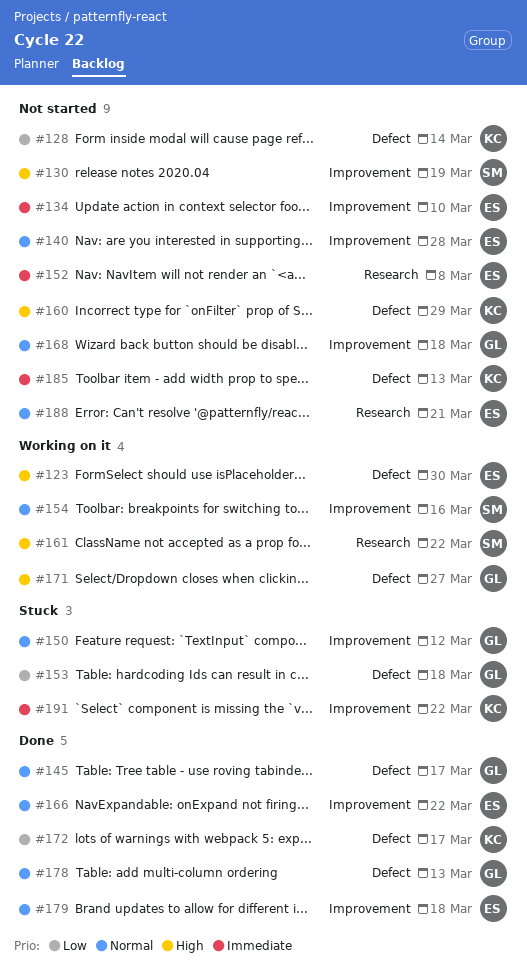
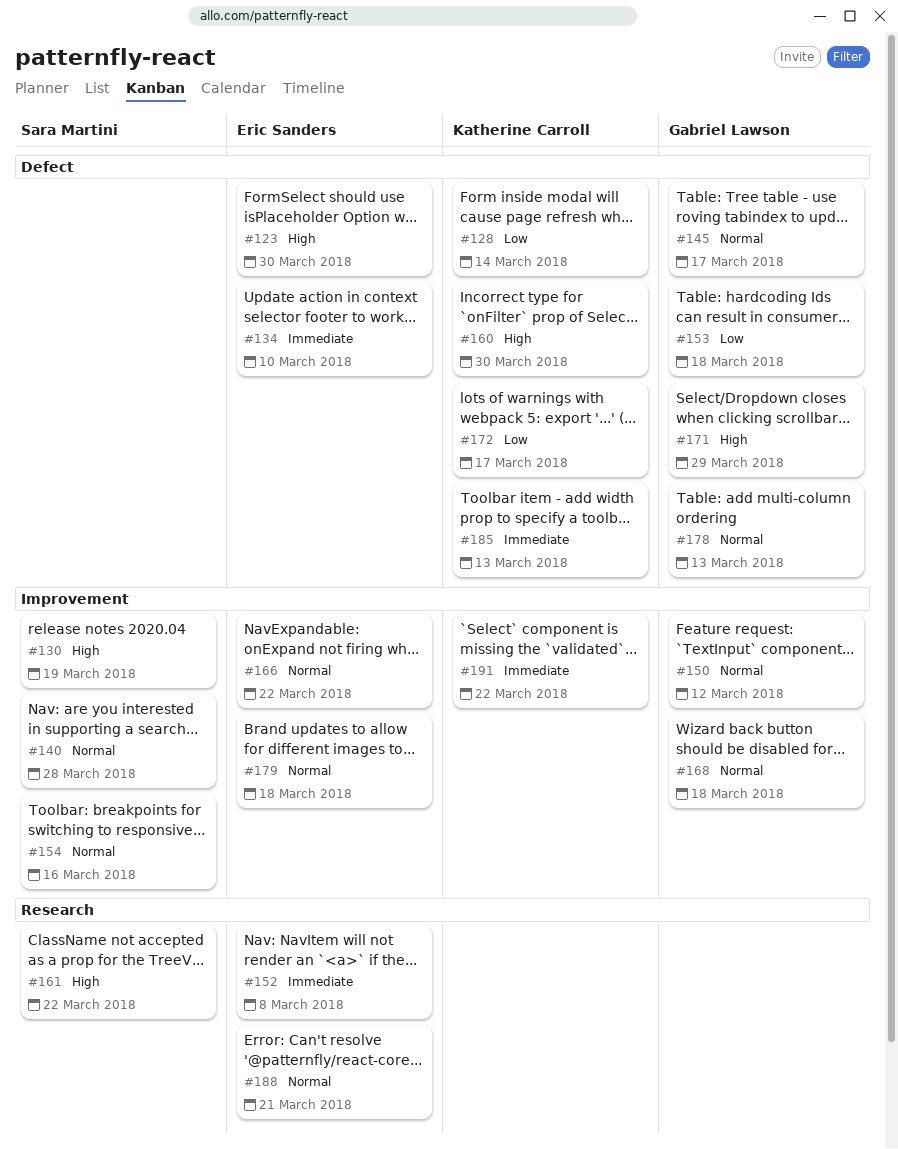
#134, label: Improvement -> Defect
#140, owner: Eric Sanders -> Sara Martini
#160, due: Mar 29 -> Mar 30
#171, due: Mar 27 -> Mar 29

